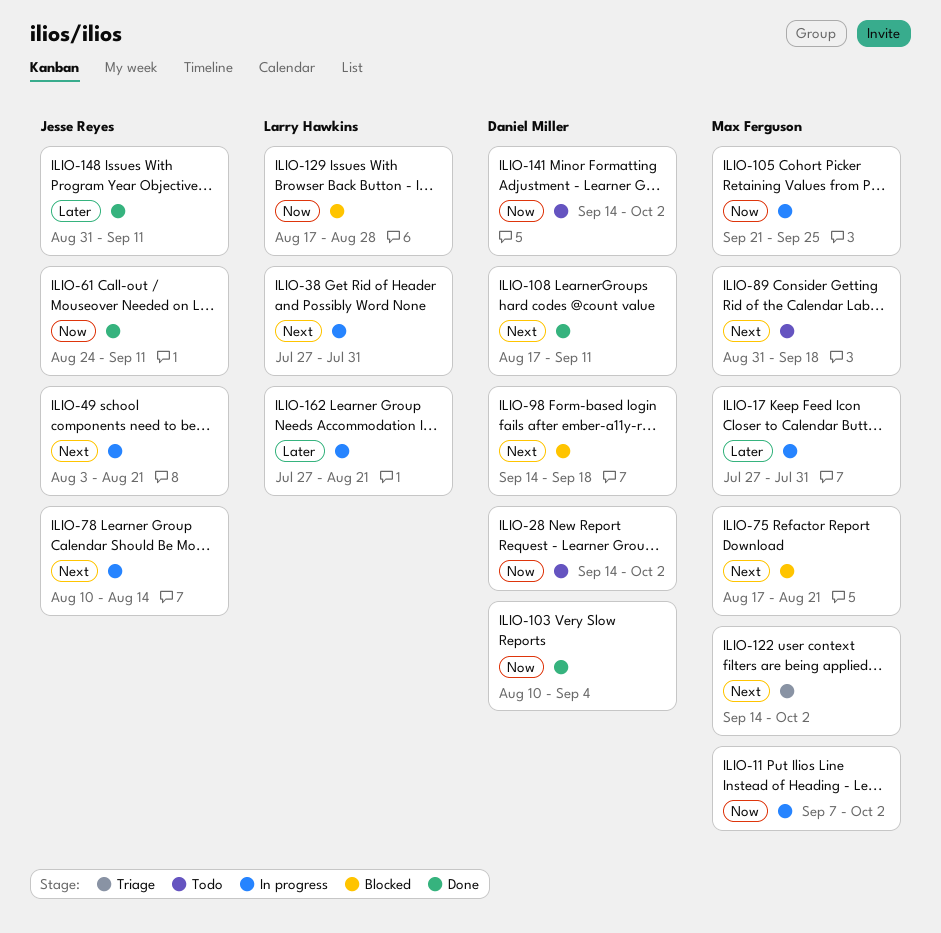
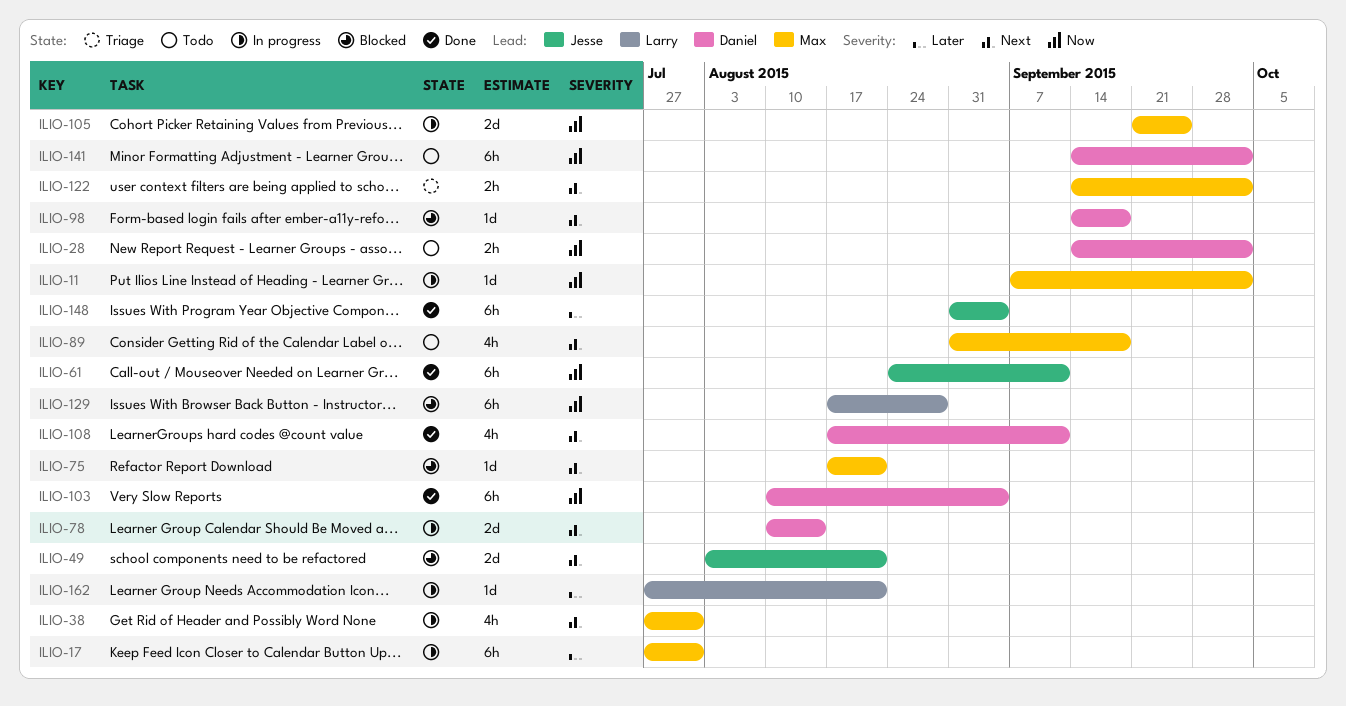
ILIO-38, owner: Larry Hawkins -> Max Ferguson
ILIO-49, status: In progress -> Blocked
ILIO-78, owner: Jesse Reyes -> Daniel Miller
ILIO-148, due: Sep 11 -> Sep 4

